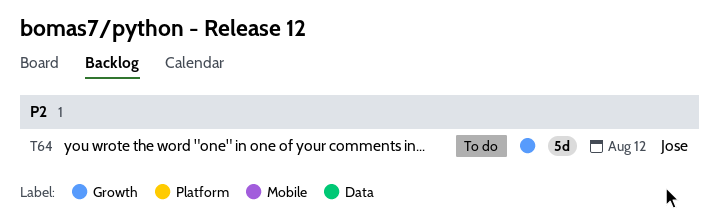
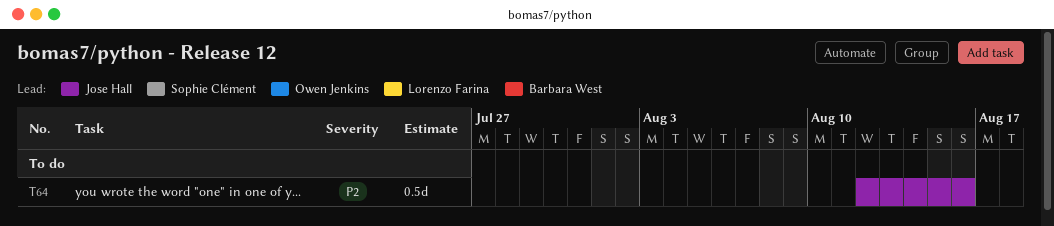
T64, estimate: 5d -> 0.5d
T64, due: Aug 12 -> Aug 16

